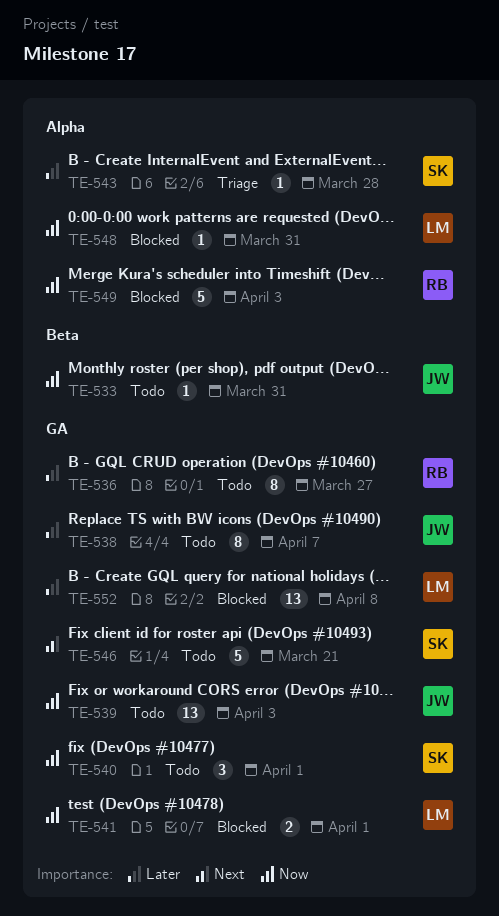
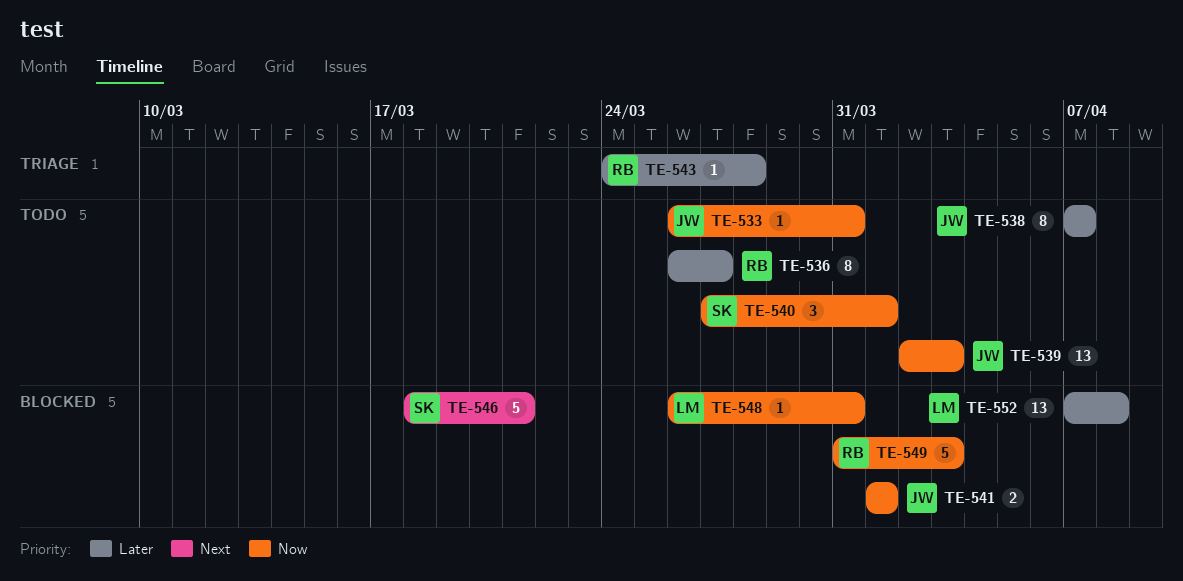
TE-541, owner: LM -> JW
TE-543, owner: SK -> RB
TE-546, status: Todo -> Blocked

